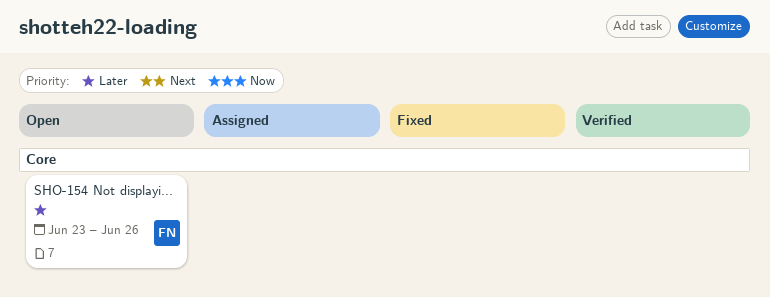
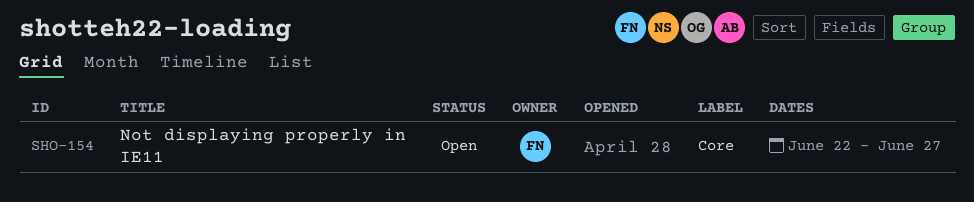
SHO-154, start: Jun 23 -> Jun 22
SHO-154, due: Jun 26 -> Jun 27

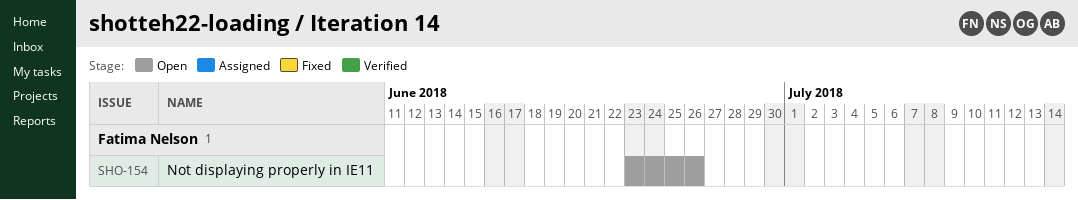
SHO-154, start: Jun 22 -> Jun 23
SHO-154, due: Jun 27 -> Jun 26

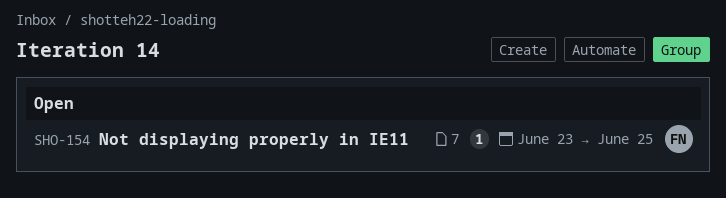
SHO-154, due: Jun 26 -> Jun 25

